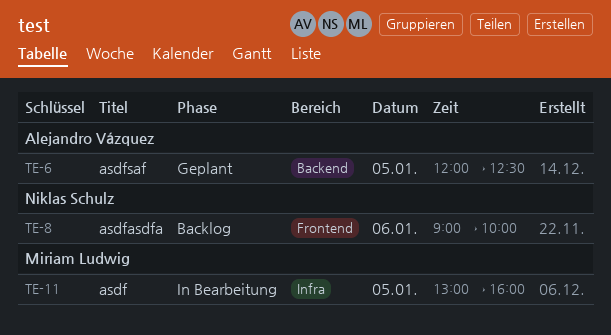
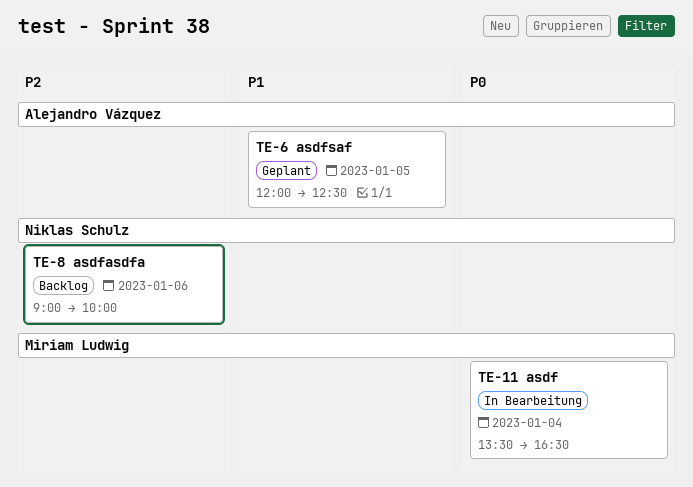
TE-11, day: Jan 5 -> Jan 4
TE-11, begins: 13:00 -> 13:30
TE-11, ends: 16:00 -> 16:30

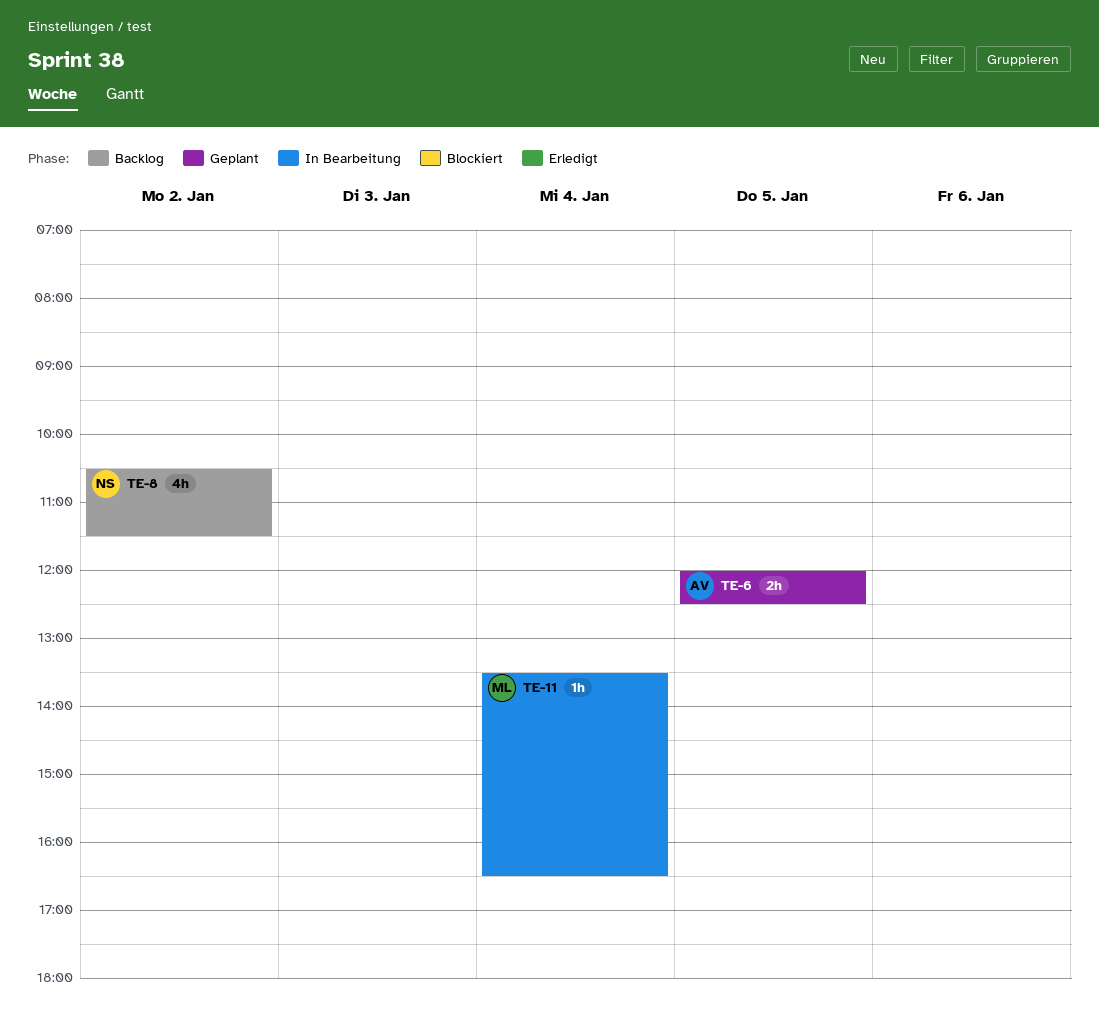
TE-8, day: Jan 6 -> Jan 2
TE-8, begins: 09:00 -> 10:30
TE-8, ends: 10:00 -> 11:30

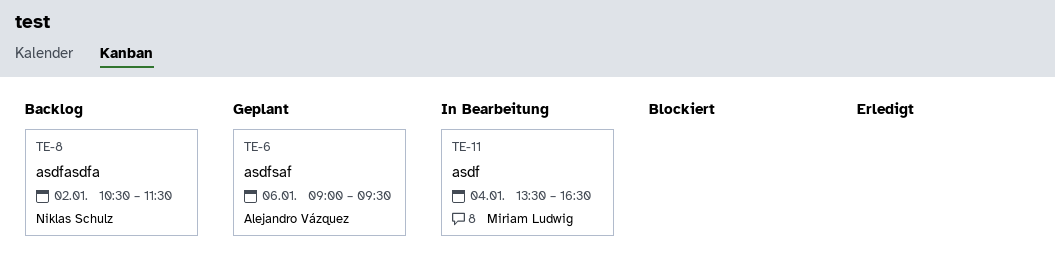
TE-6, day: Jan 5 -> Jan 6
TE-6, begins: 12:00 -> 09:00
TE-6, ends: 12:30 -> 09:30

